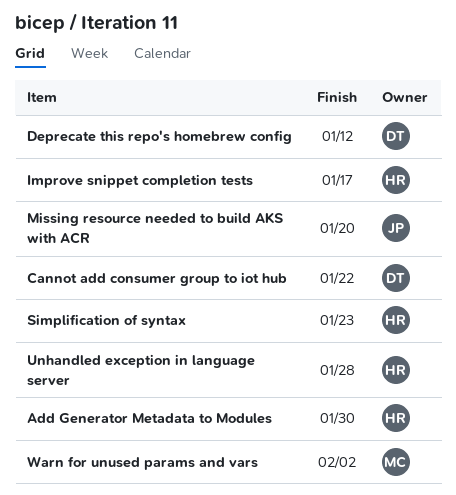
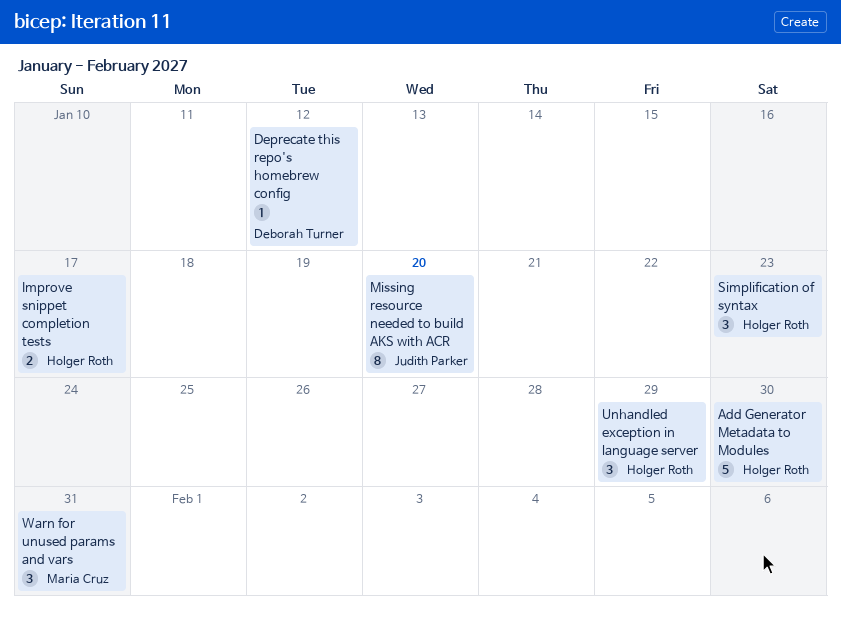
Cannot add consumer group to iot hub: present -> none
Unhandled exception in language server, due: Jan 28 -> Jan 29
Warn for unused params and vars, due: Feb 2 -> Jan 31

